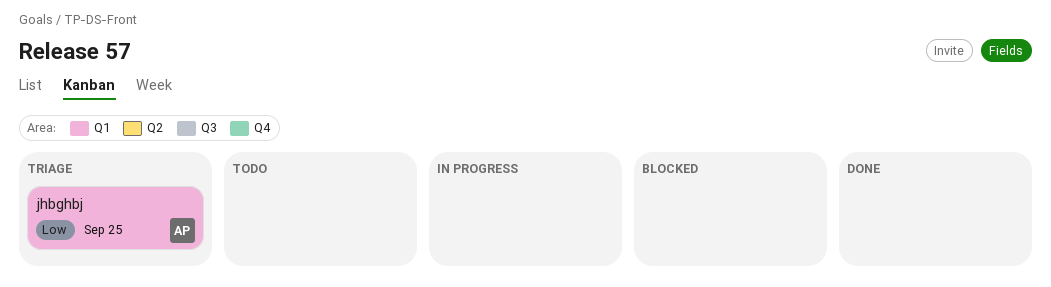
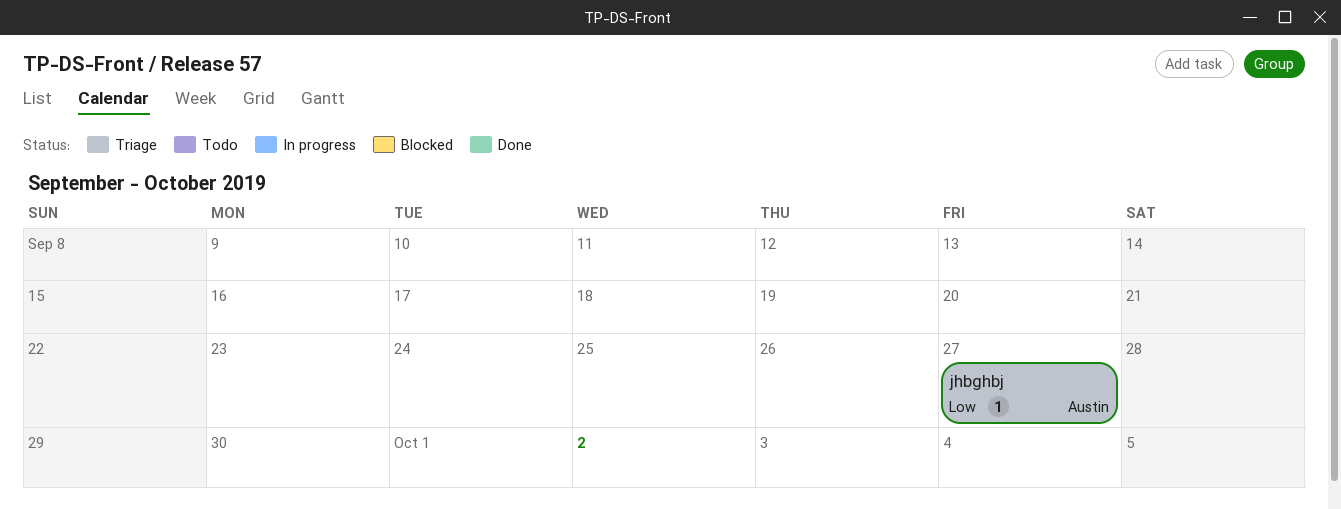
jhbghbj, due: Sep 25 -> Sep 27

